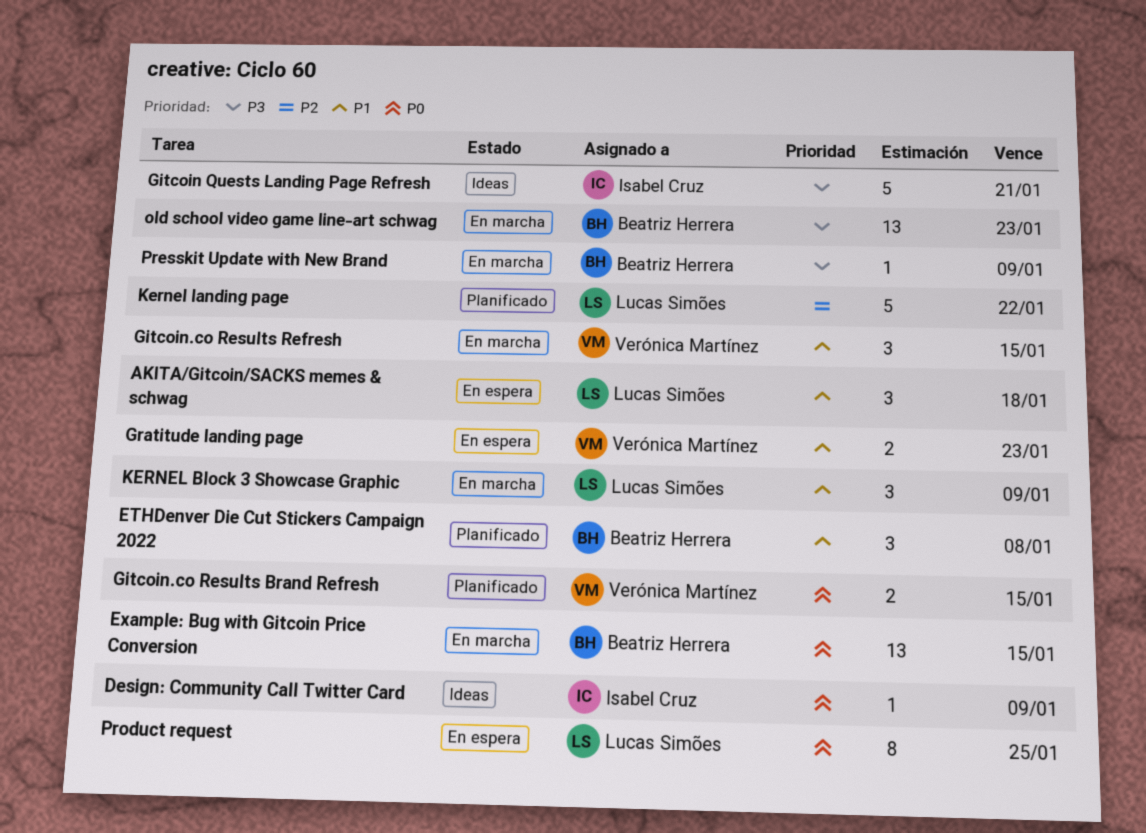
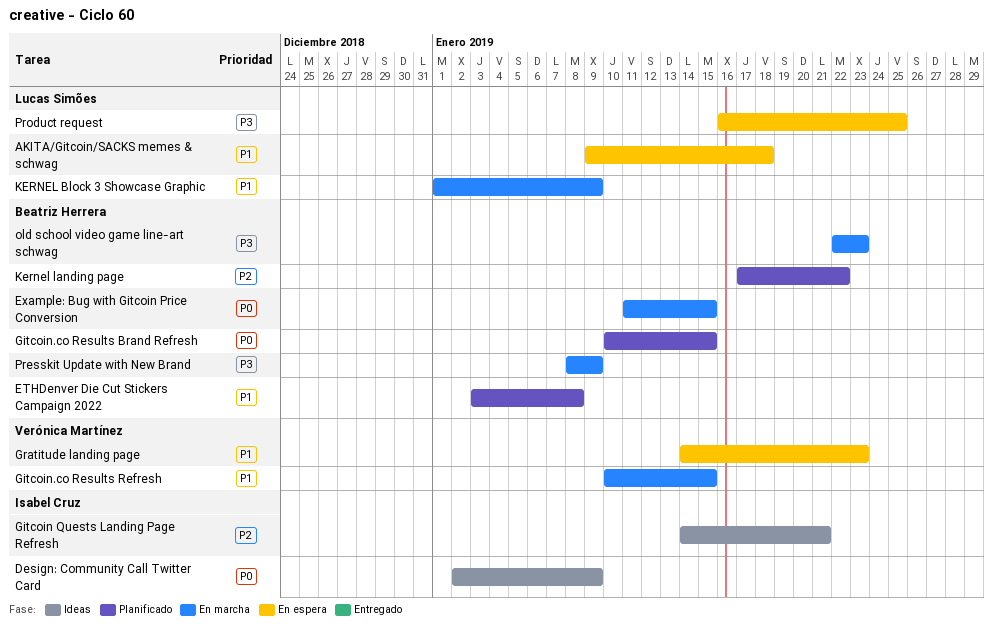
Gitcoin Quests Landing Page Refresh, priority: P3 -> P2
Gitcoin.co Results Brand Refresh, owner: Verónica Martínez -> Beatriz Herrera
Kernel landing page, owner: Lucas Simões -> Beatriz Herrera
Product request, priority: P0 -> P3

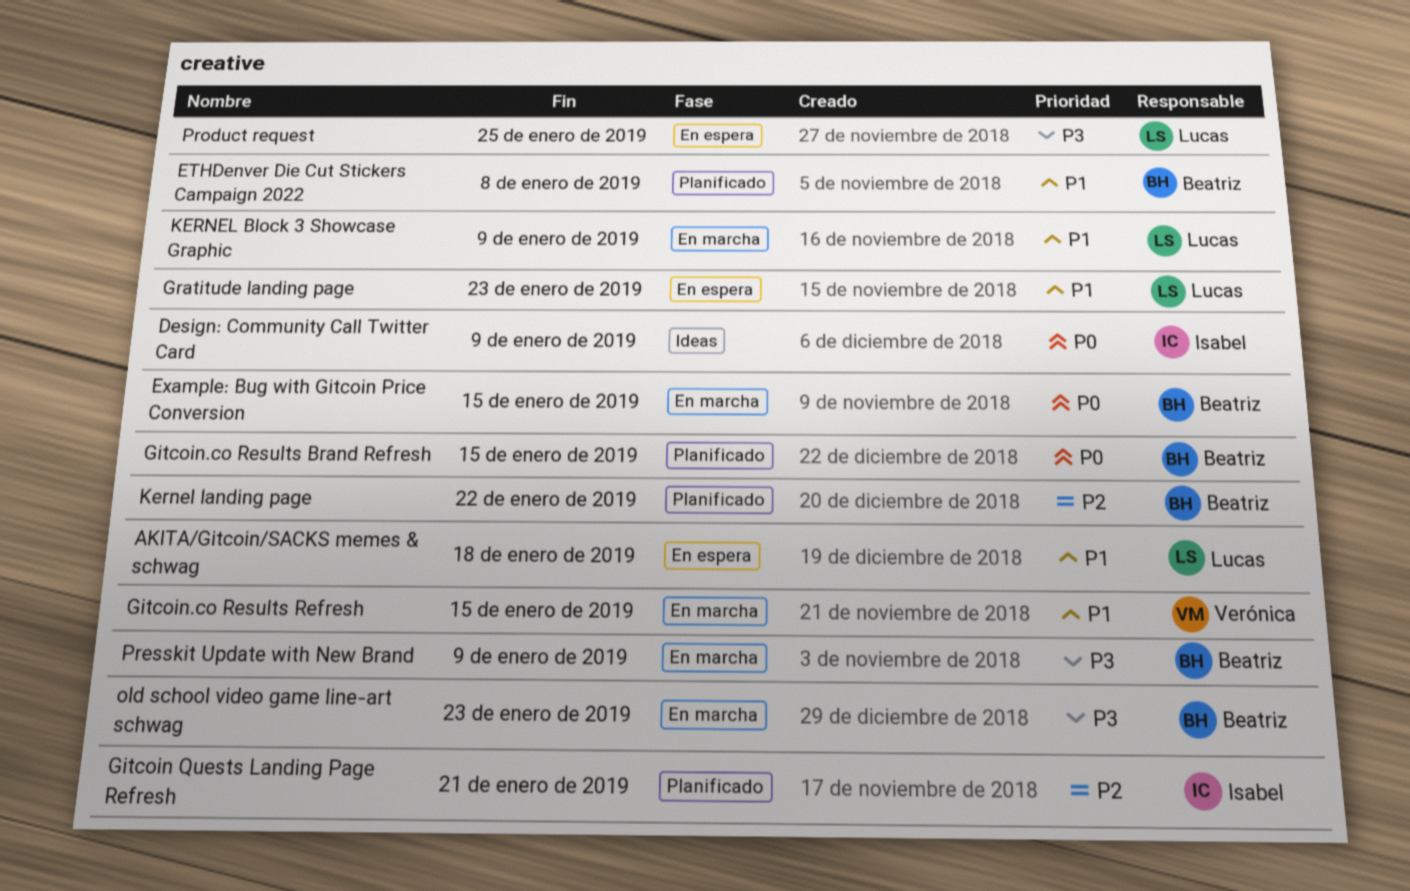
Gitcoin Quests Landing Page Refresh, status: Ideas -> Planificado
Gratitude landing page, owner: Verónica Martínez -> Lucas Simões

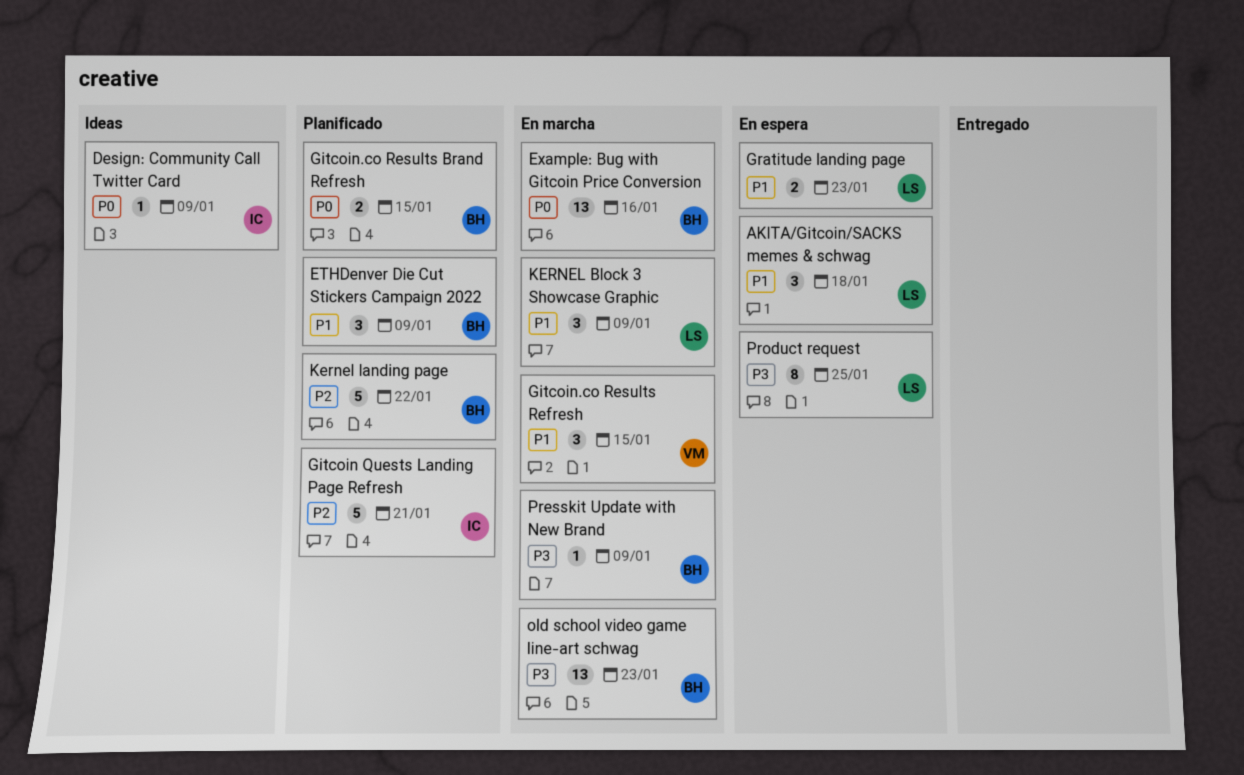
ETHDenver Die Cut Stickers Campaign 2022, due: Jan 8 -> Jan 9
Example: Bug with Gitcoin Price Conversion, due: Jan 15 -> Jan 16

